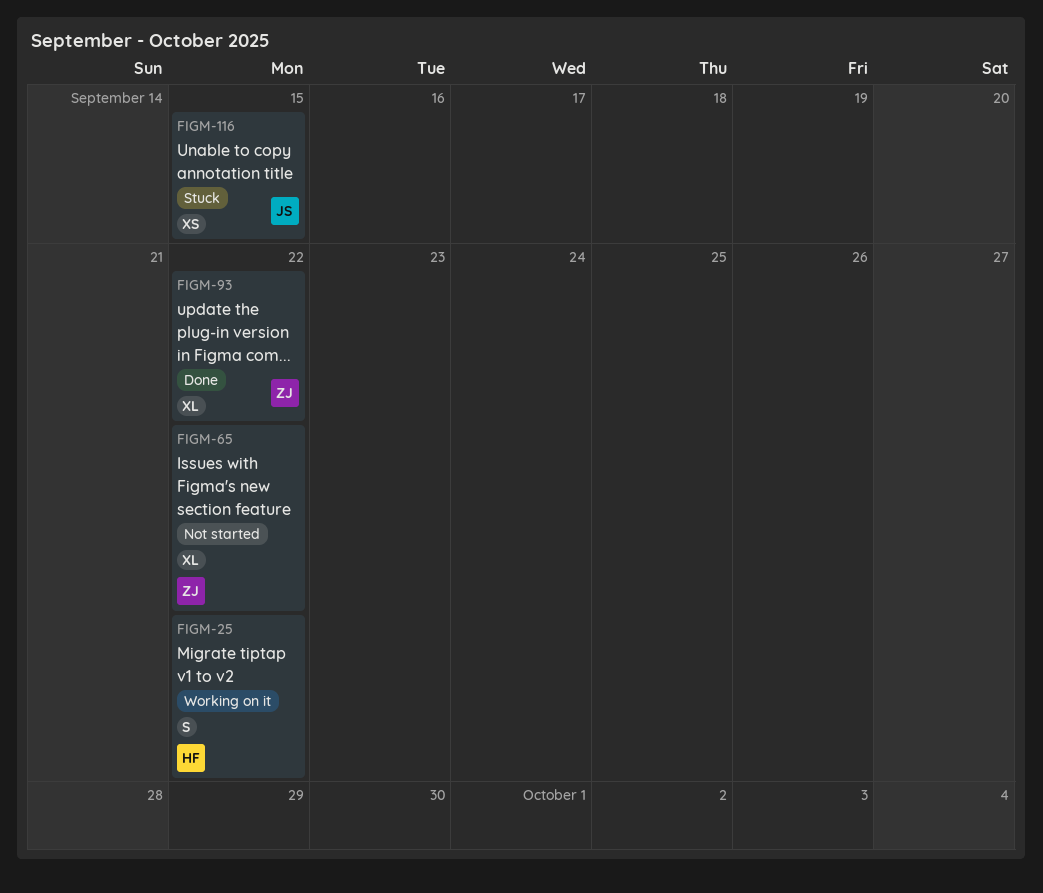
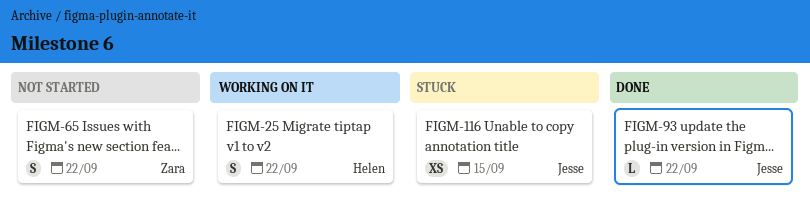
FIGM-65, estimate: XL -> S
FIGM-93, owner: Zara -> Jesse
FIGM-93, estimate: XL -> L

